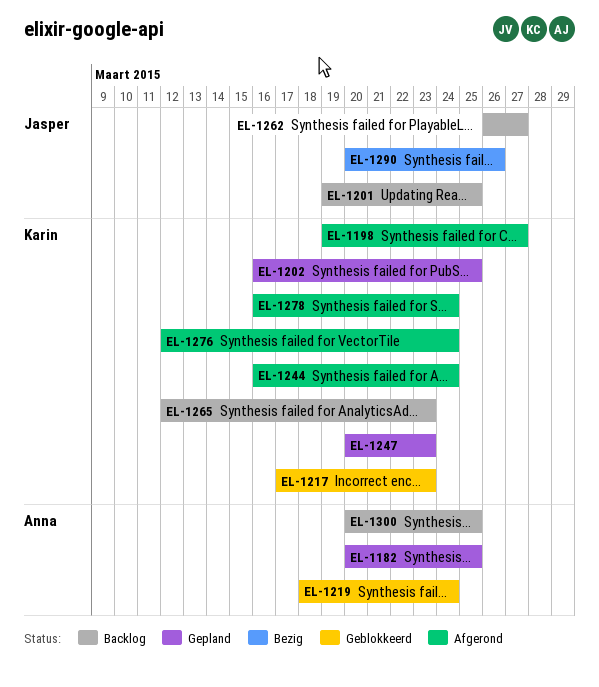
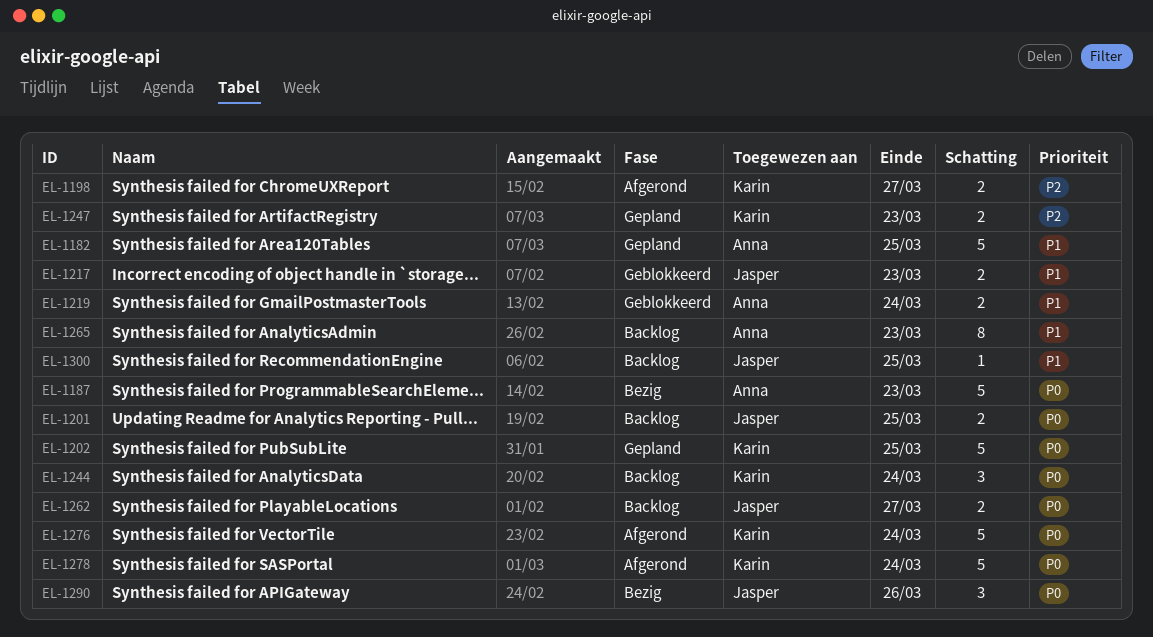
EL-1187: none -> present
EL-1217, owner: Karin -> Jasper
EL-1244, status: Afgerond -> Backlog
EL-1265, owner: Karin -> Anna
EL-1300, owner: Anna -> Jasper

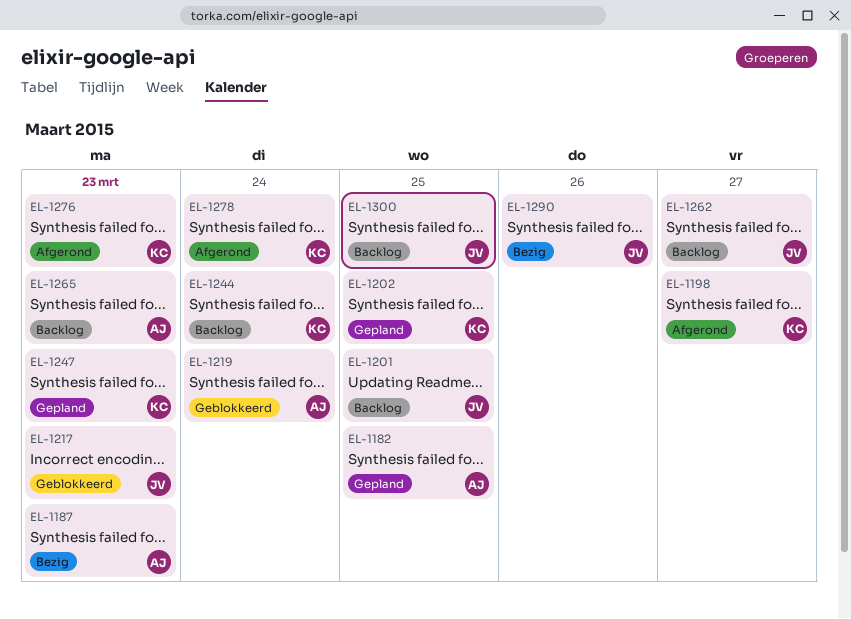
EL-1276, due: Mar 24 -> Mar 23

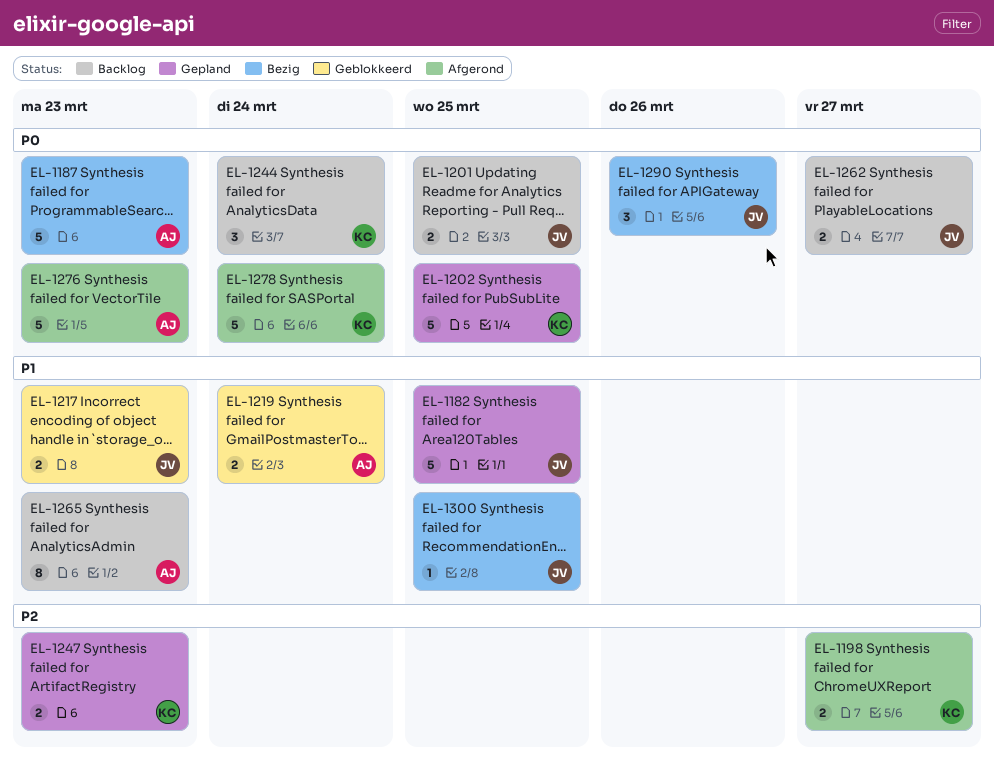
EL-1182, owner: AJ -> JV
EL-1276, owner: KC -> AJ
EL-1300, status: Backlog -> Bezig

